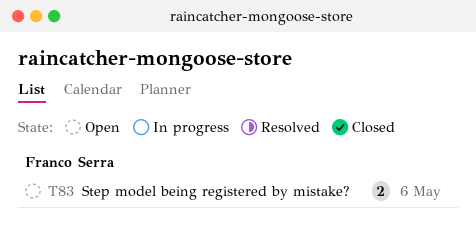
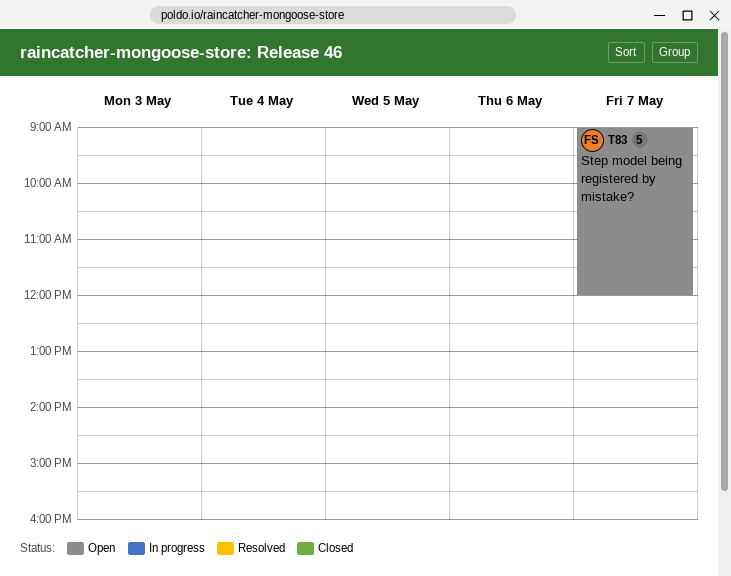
T83, estimate: 2 -> 5
T83, day: May 6 -> May 7

